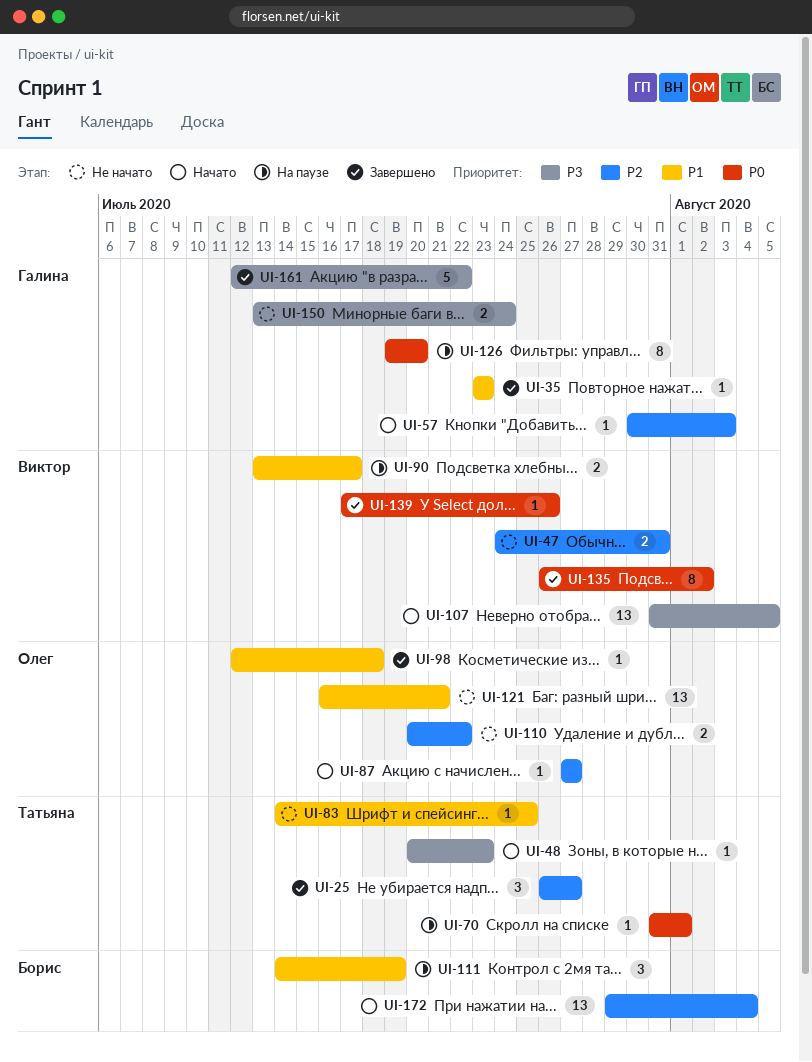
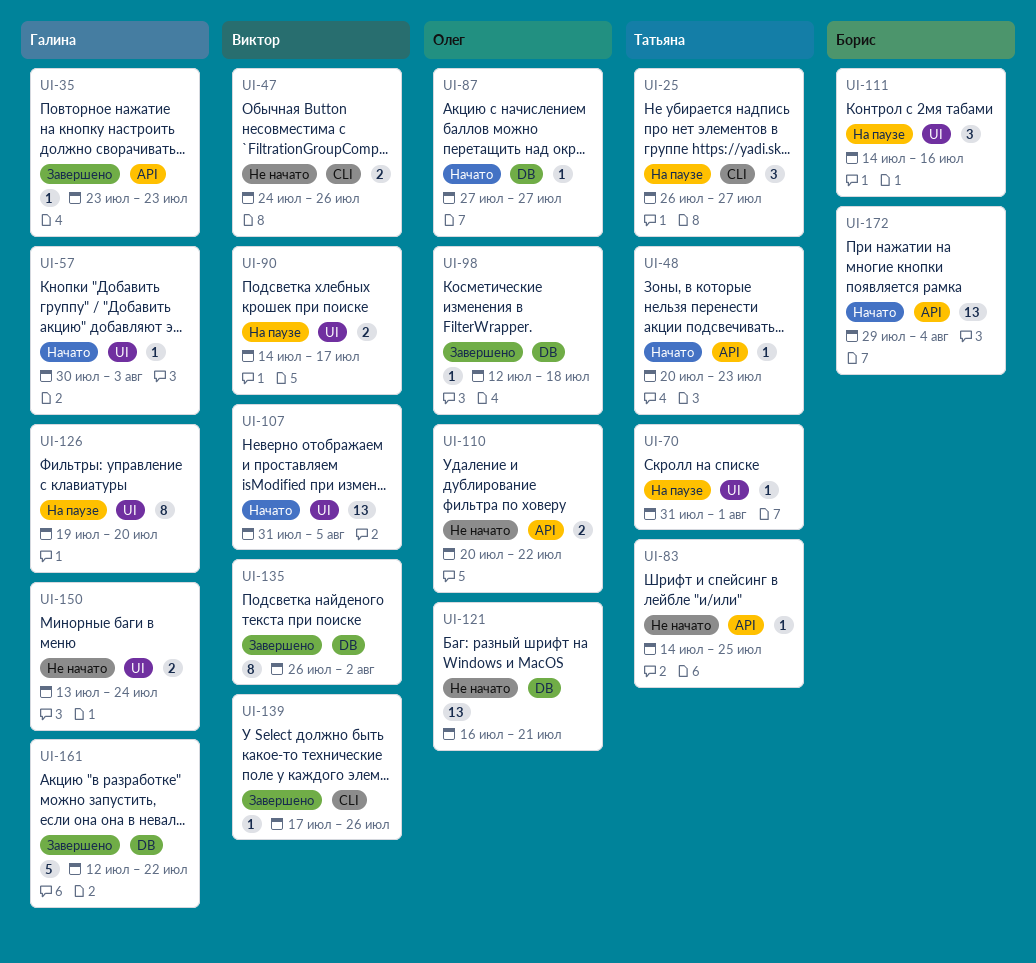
UI-25, status: Завершено -> На паузе
UI-47, due: Jul 31 -> Jul 26
UI-90, start: Jul 13 -> Jul 14
UI-111, due: Jul 19 -> Jul 16

